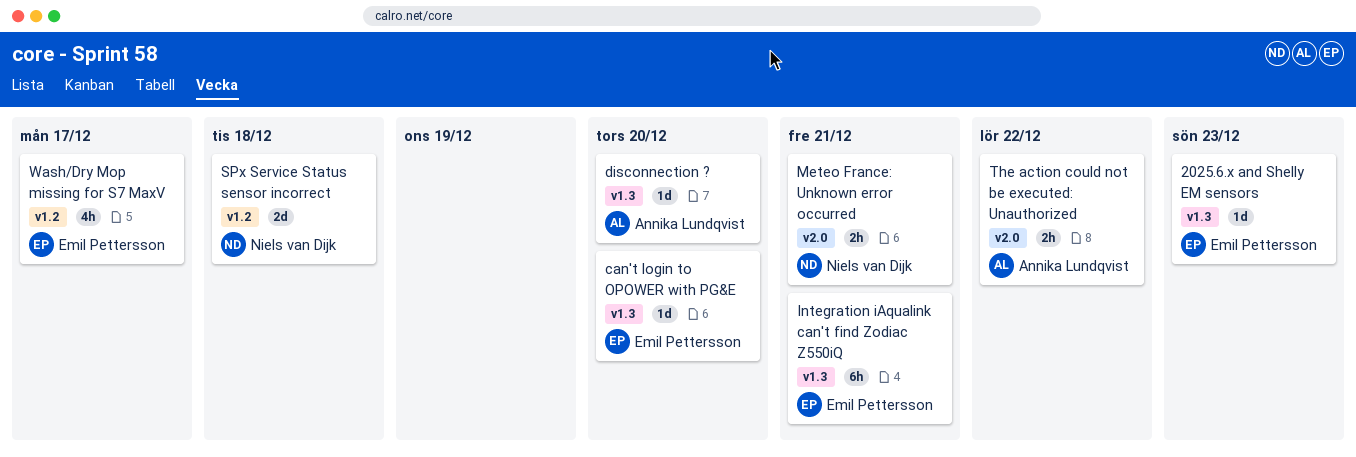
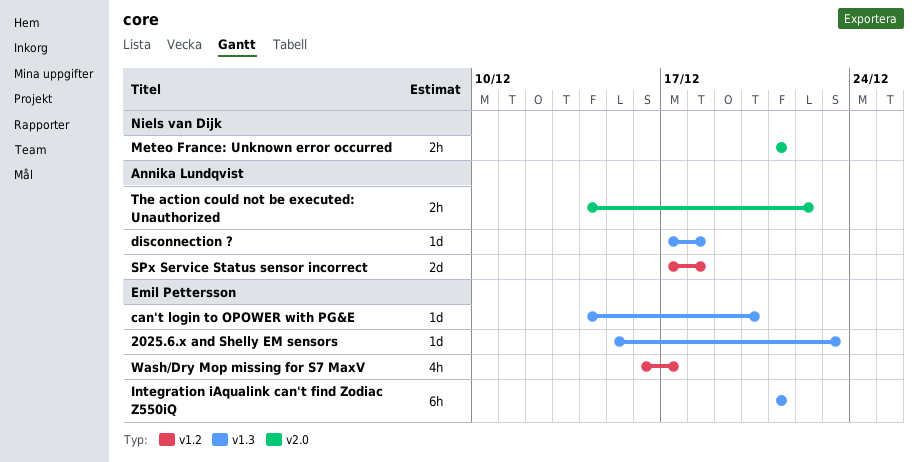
disconnection ?, due: Dec 20 -> Dec 18
SPx Service Status sensor incorrect, owner: Niels van Dijk -> Annika Lundqvist

